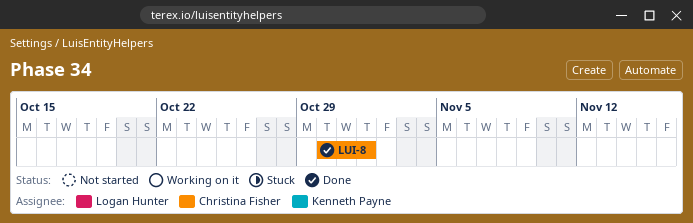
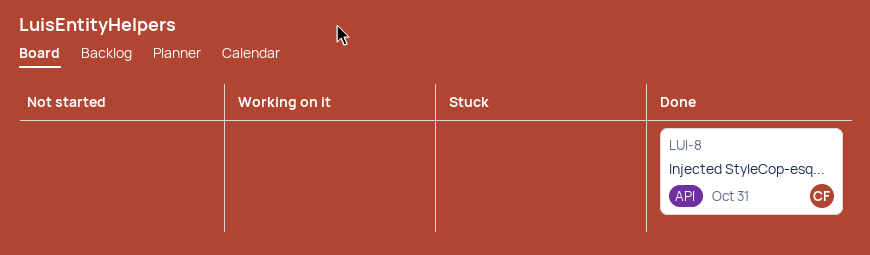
LUI-8, due: Nov 1 -> Oct 31

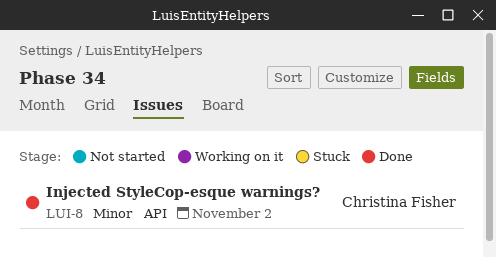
LUI-8, due: Oct 31 -> Nov 2

